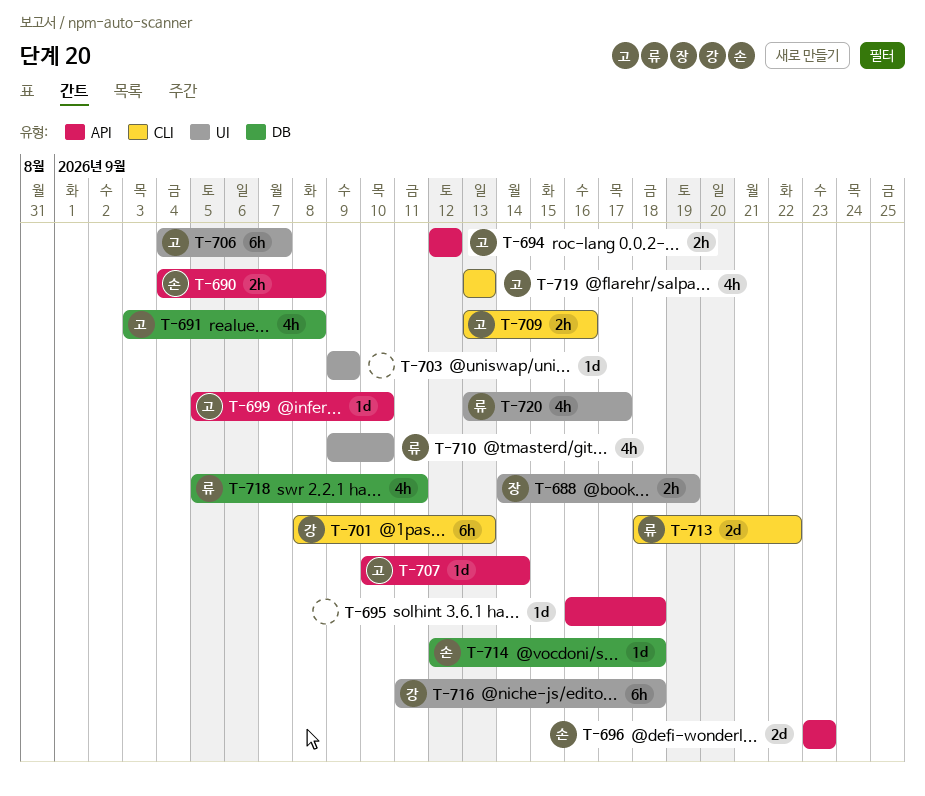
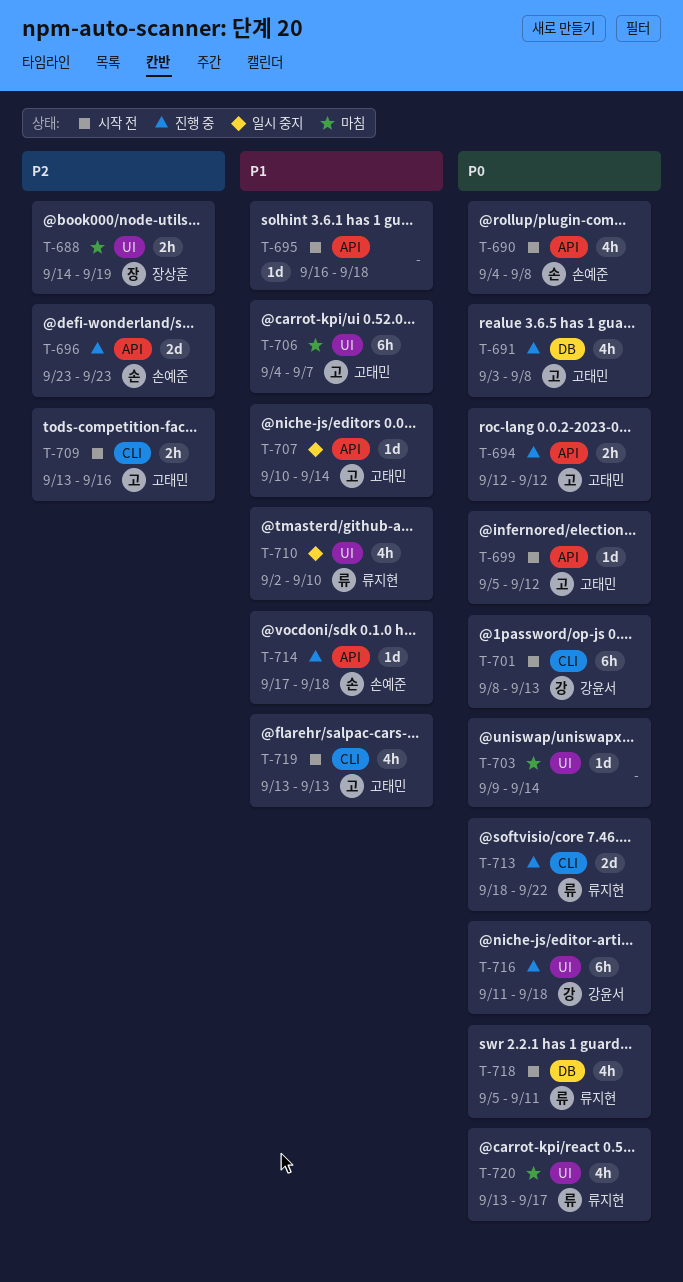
T-690, estimate: 2h -> 4h
T-699, due: Sep 10 -> Sep 12
T-703, due: Sep 9 -> Sep 14
T-710, start: Sep 9 -> Sep 2
T-714, label: DB -> API
T-714, start: Sep 12 -> Sep 17

